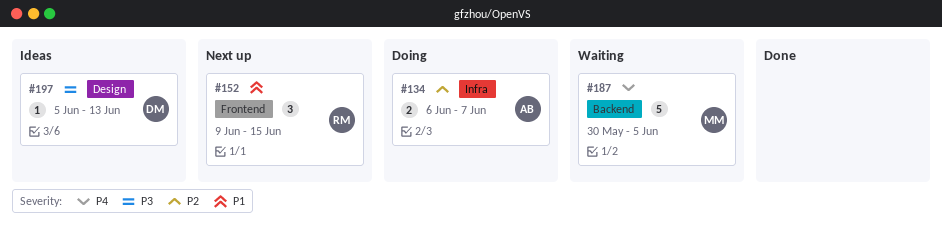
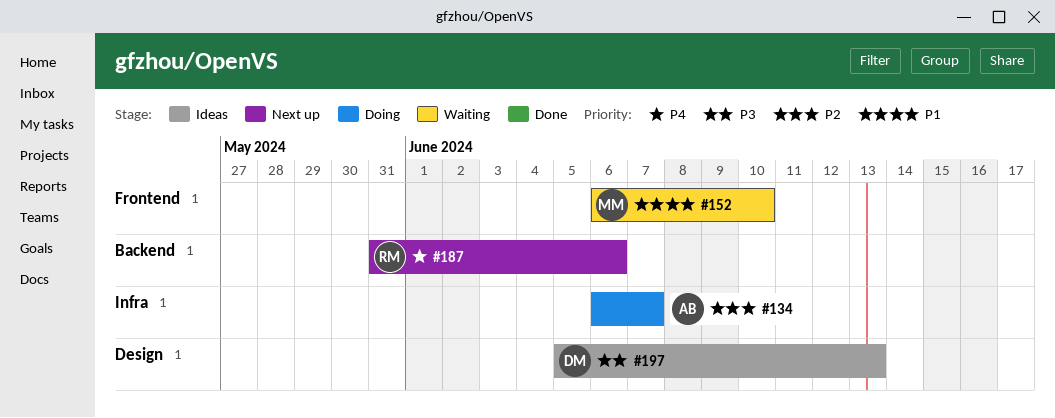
#152, status: Next up -> Waiting
#152, owner: RM -> MM
#152, start: Jun 9 -> Jun 6
#152, due: Jun 15 -> Jun 10
#187, status: Waiting -> Next up
#187, owner: MM -> RM
#187, start: May 30 -> May 31
#187, due: Jun 5 -> Jun 6

